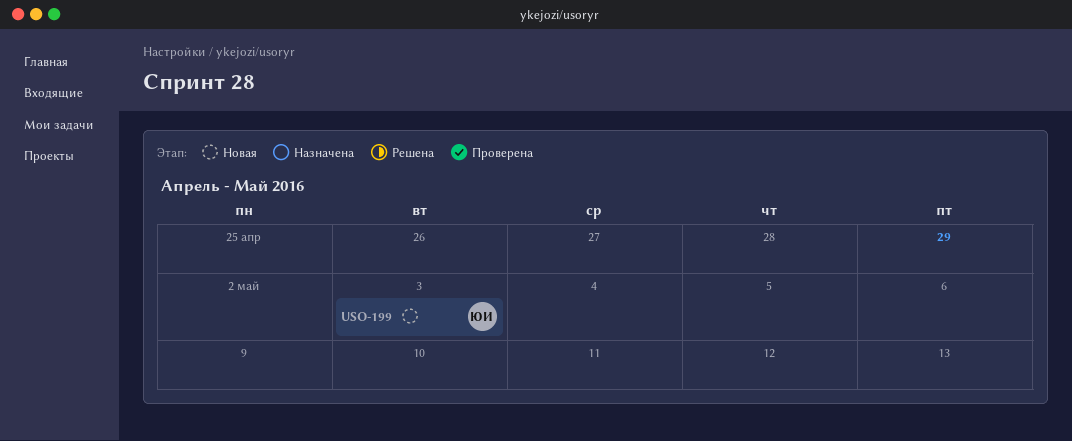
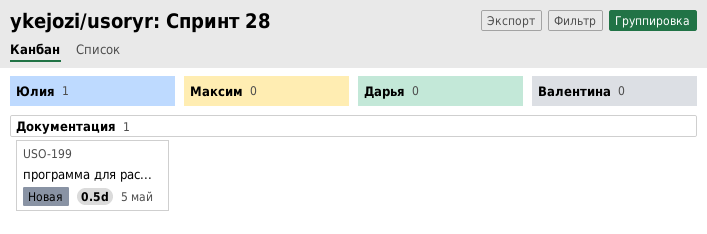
USO-199, due: May 3 -> May 5

